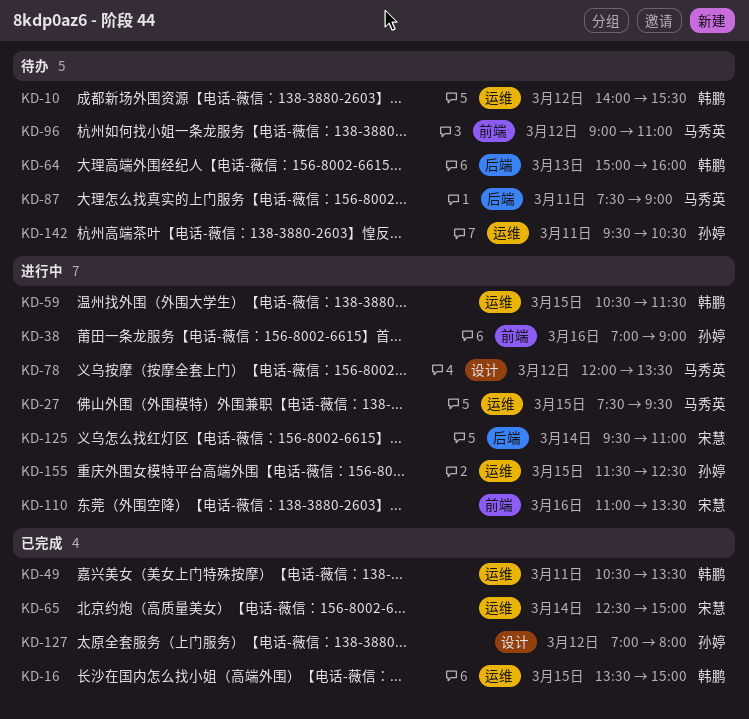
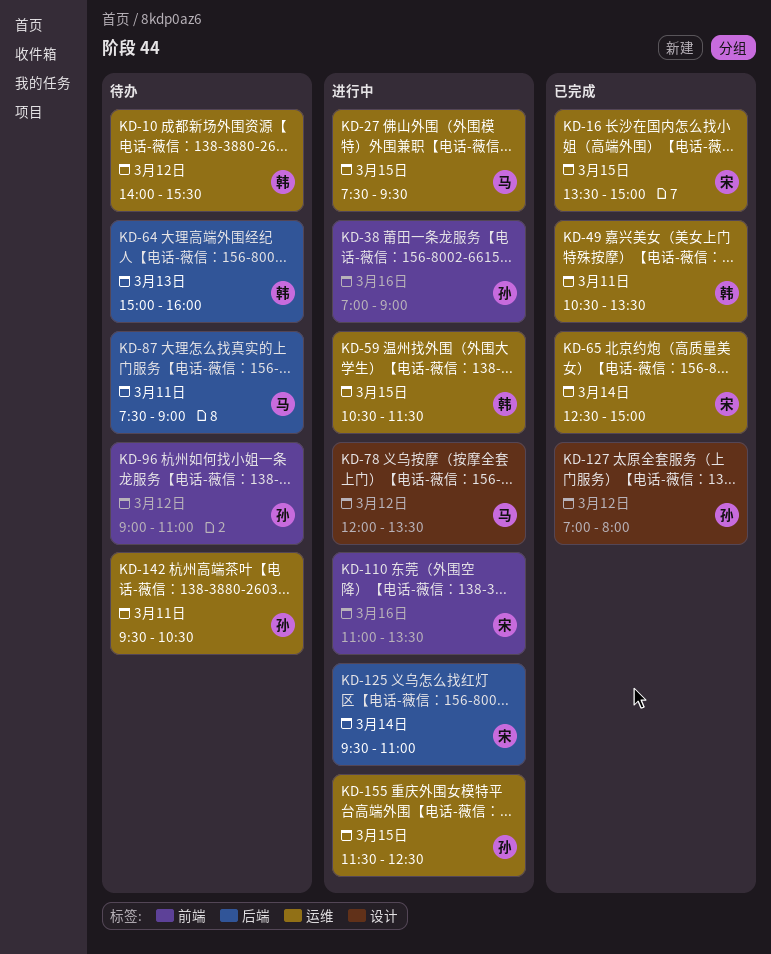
KD-16, owner: 韩鹏 -> 宋慧
KD-96, owner: 马秀英 -> 孙婷

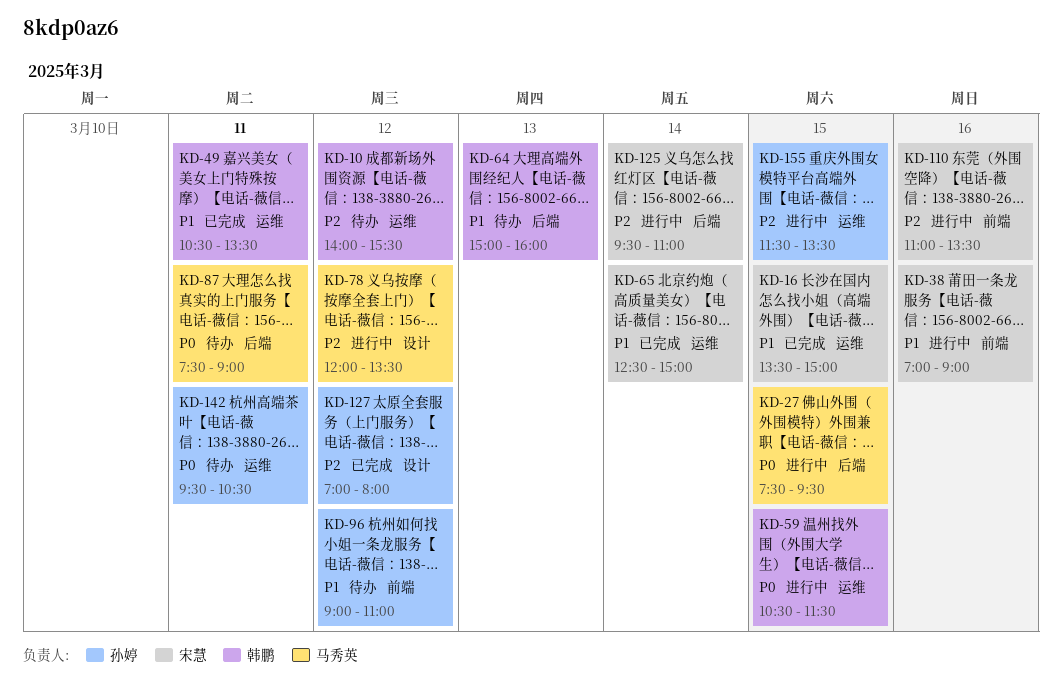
KD-27, label: 运维 -> 后端
KD-38, owner: 孙婷 -> 宋慧
KD-155, ends: 12:30 -> 13:30

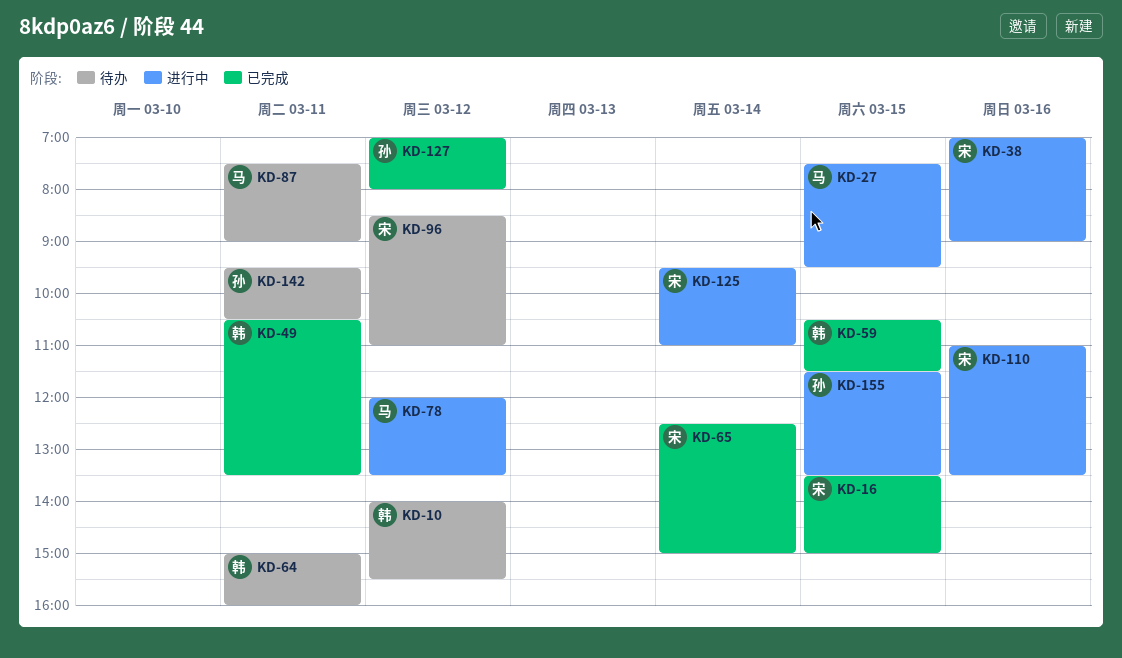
KD-59, status: 进行中 -> 已完成
KD-64, day: Mar 13 -> Mar 11
KD-96, owner: 孙婷 -> 宋慧
KD-96, begins: 09:00 -> 08:30

